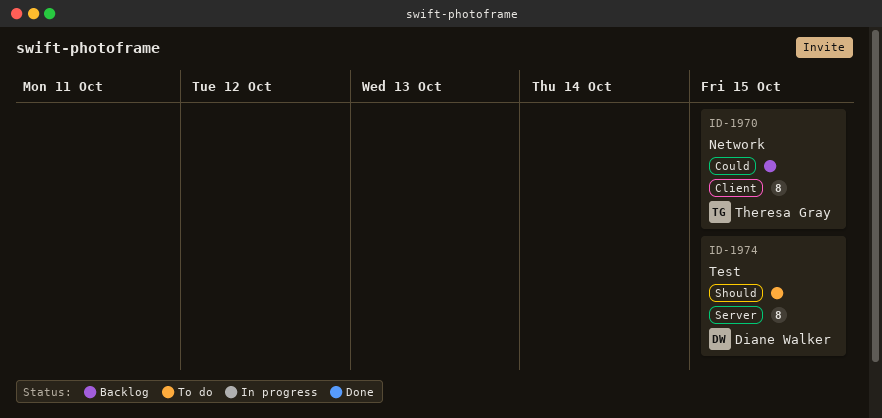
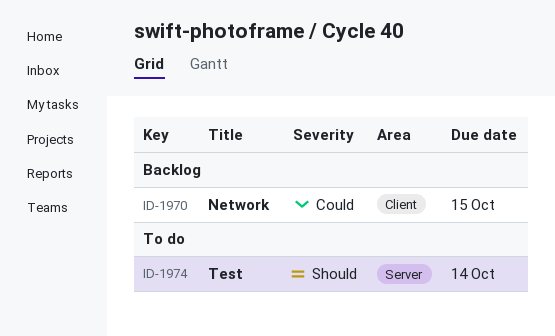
ID-1974, due: Oct 15 -> Oct 14

